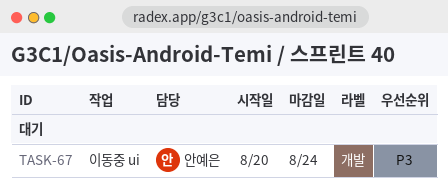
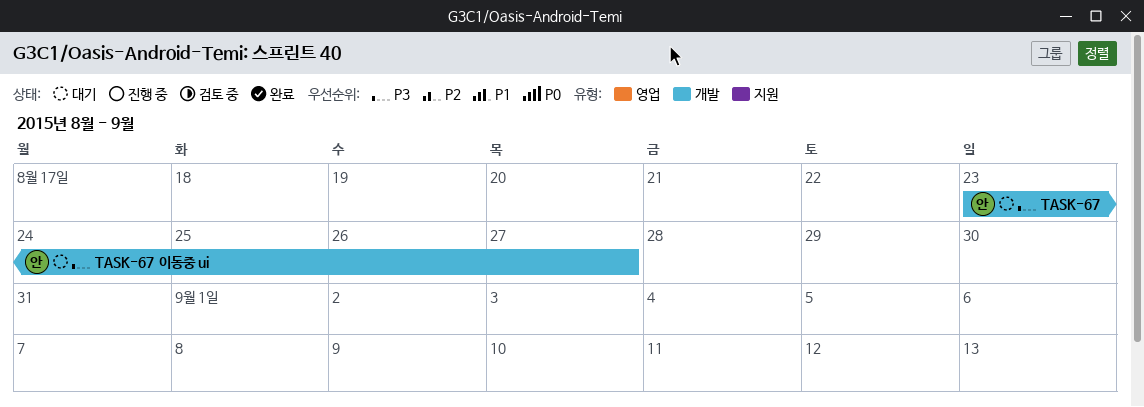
TASK-67, start: Aug 20 -> Aug 23
TASK-67, due: Aug 24 -> Aug 27

